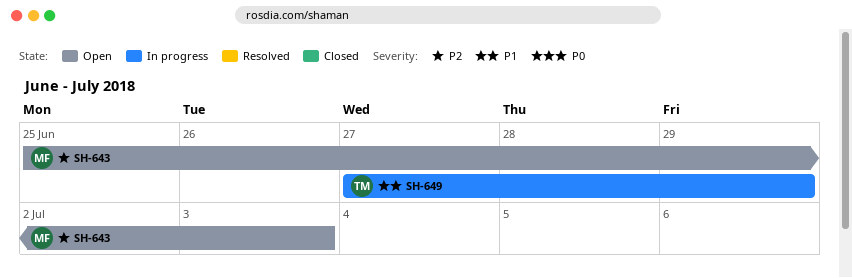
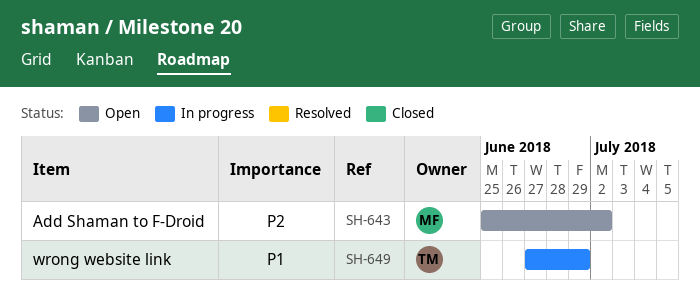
SH-643, due: Jul 3 -> Jul 2

